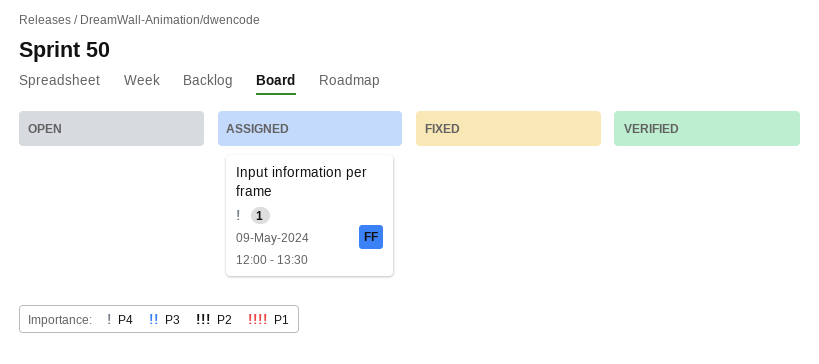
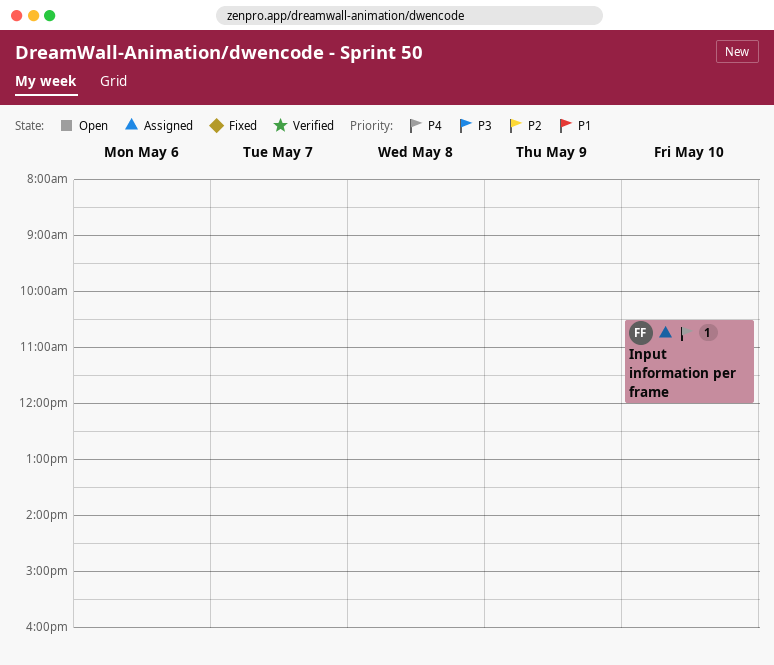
Input information per frame, day: May 9 -> May 10
Input information per frame, begins: 12:00 -> 10:30
Input information per frame, ends: 13:30 -> 12:00

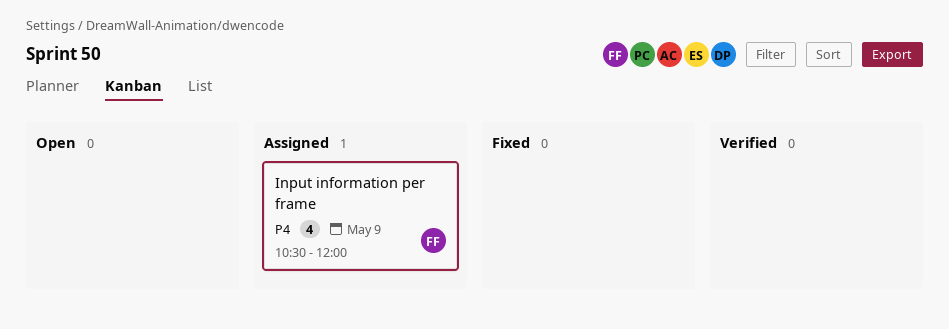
Input information per frame, estimate: 1 -> 4
Input information per frame, day: May 10 -> May 9

